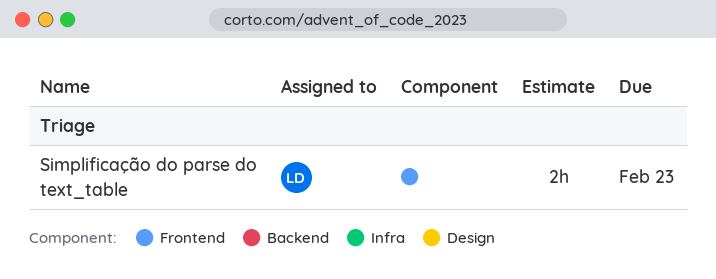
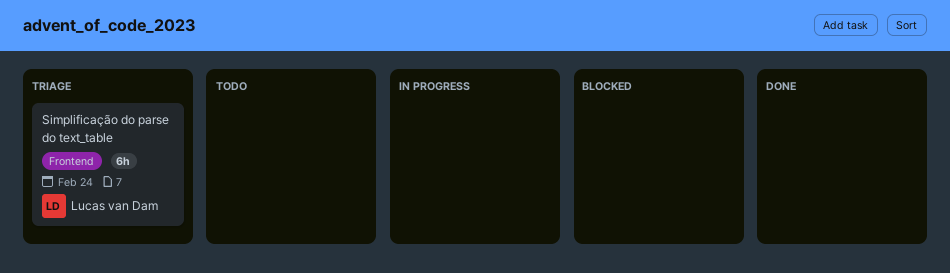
Simplificação do parse do text_table, estimate: 2h -> 6h
Simplificação do parse do text_table, due: Feb 23 -> Feb 24

